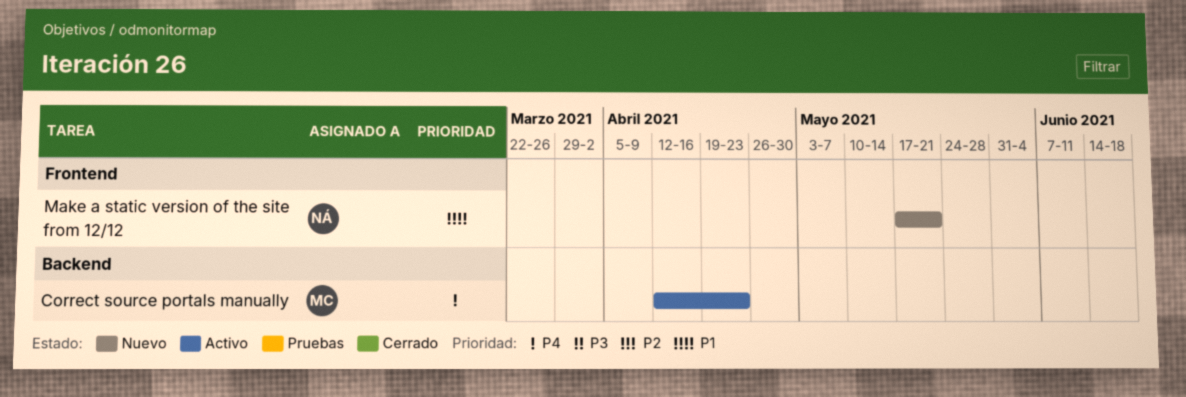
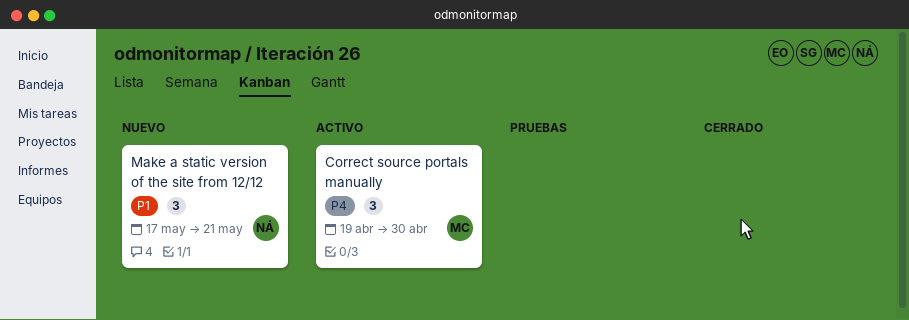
Correct source portals manually, start: Apr 12 -> Apr 19
Correct source portals manually, due: Apr 23 -> Apr 30

